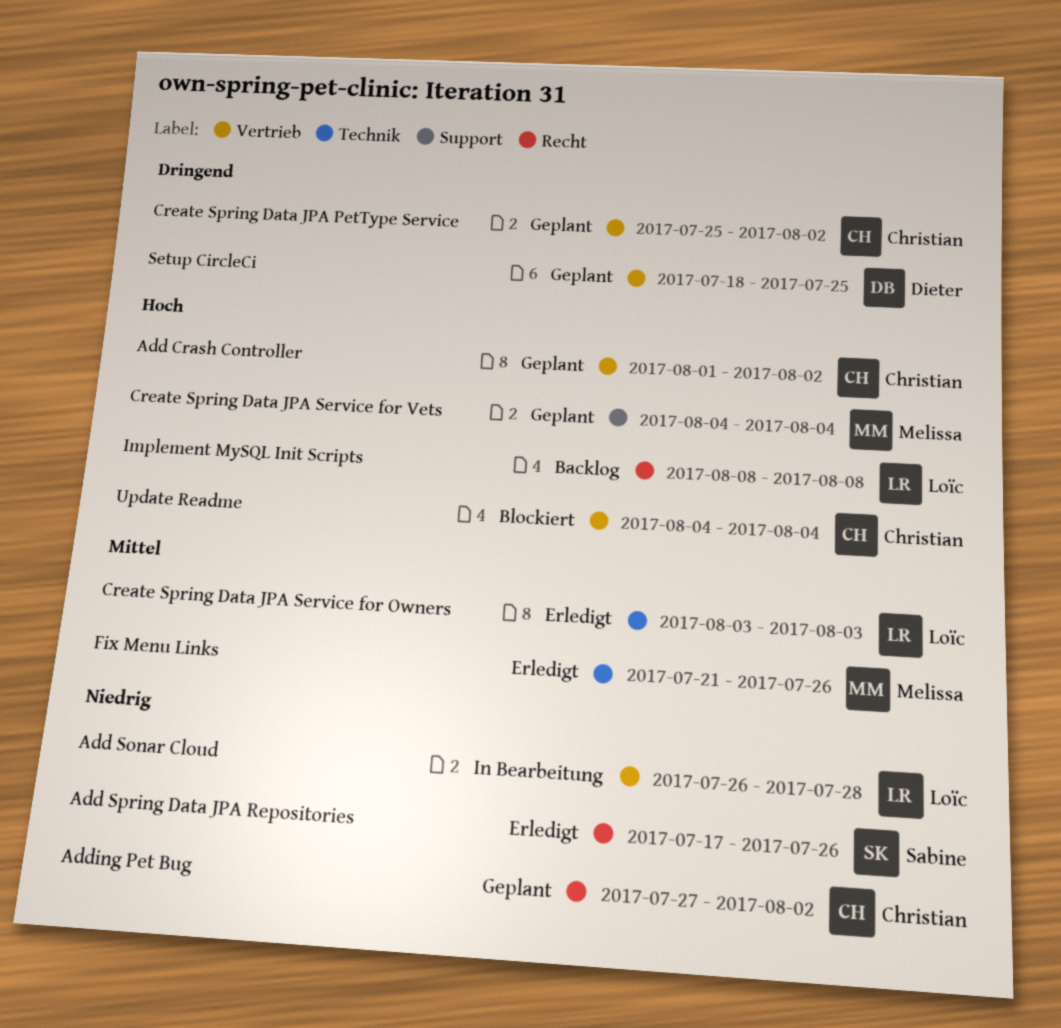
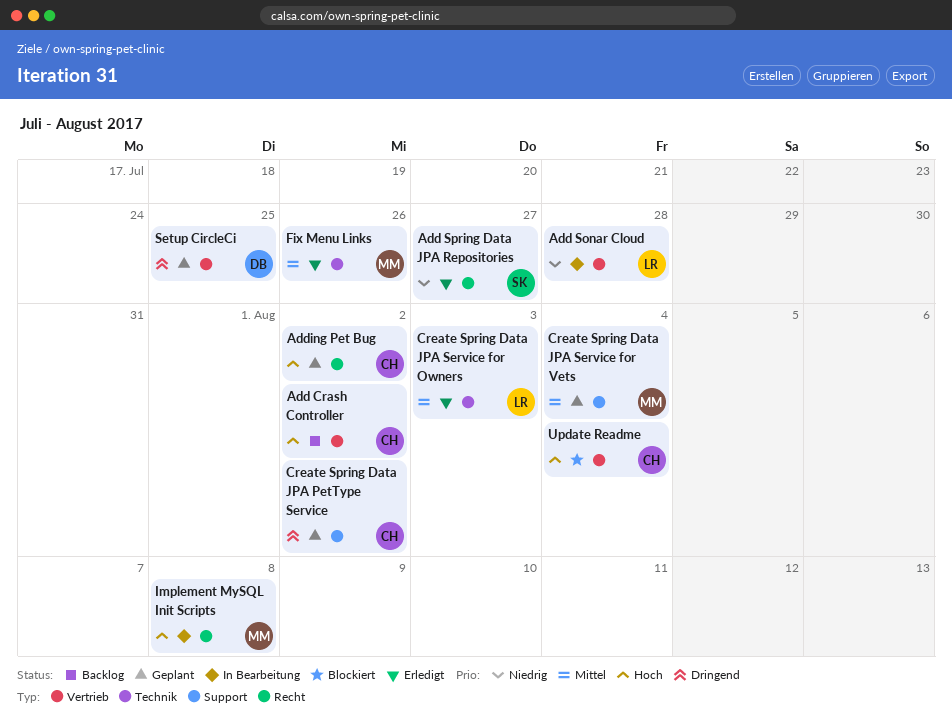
Add Crash Controller, status: Geplant -> Backlog
Add Spring Data JPA Repositories, due: Jul 26 -> Jul 27
Adding Pet Bug, priority: Niedrig -> Hoch
Create Spring Data JPA PetType Service, label: Vertrieb -> Support
Create Spring Data JPA Service for Vets, priority: Hoch -> Mittel
Implement MySQL Init Scripts, status: Backlog -> In Bearbeitung
Implement MySQL Init Scripts, owner: Loïc -> Melissa

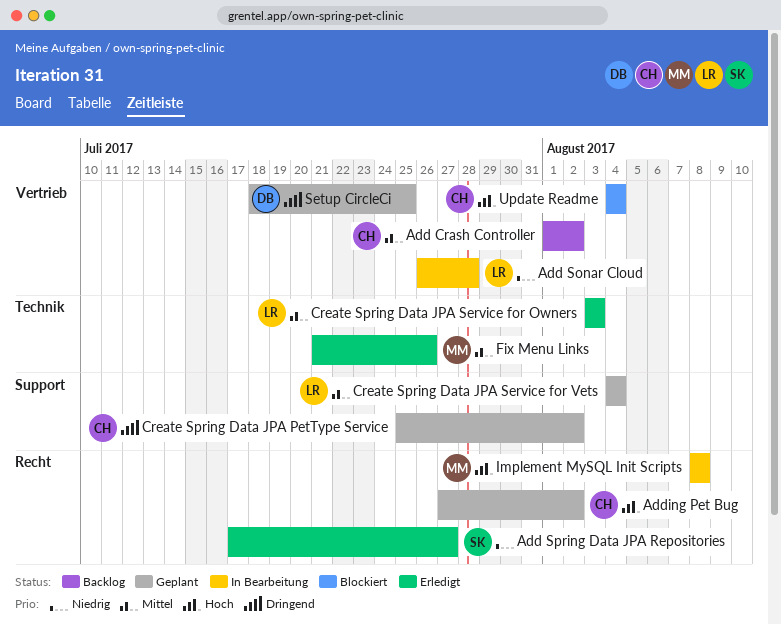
Add Crash Controller, priority: Hoch -> Mittel
Create Spring Data JPA Service for Vets, owner: MM -> LR

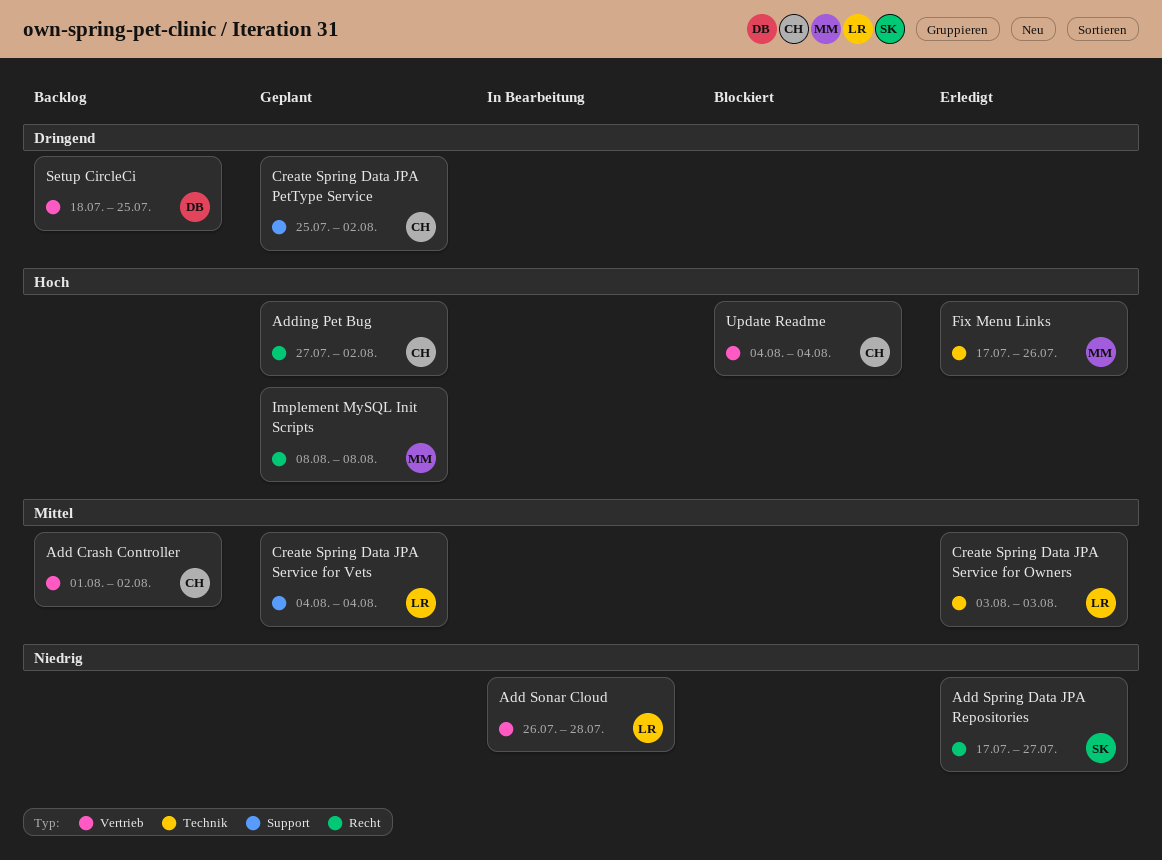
Fix Menu Links, priority: Mittel -> Hoch
Fix Menu Links, start: Jul 21 -> Jul 17
Implement MySQL Init Scripts, status: In Bearbeitung -> Geplant
Setup CircleCi, status: Geplant -> Backlog

